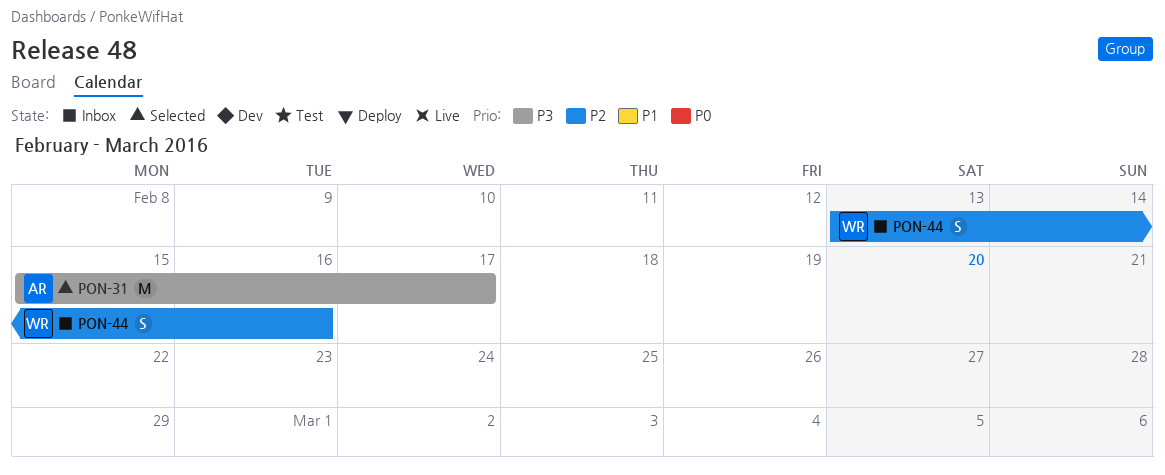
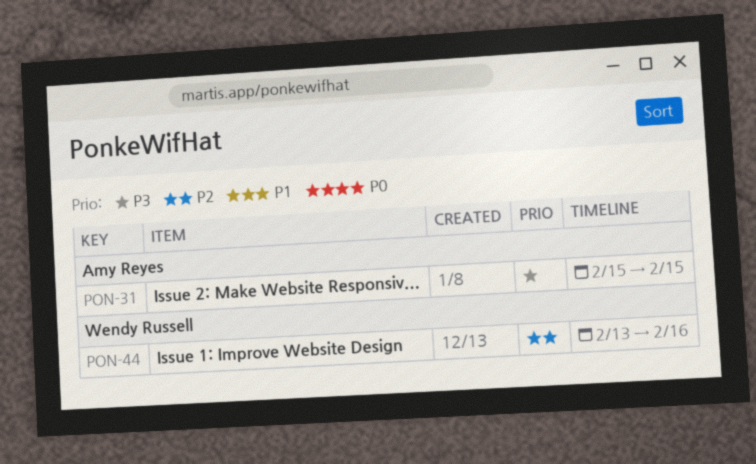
PON-31, due: Feb 17 -> Feb 15

